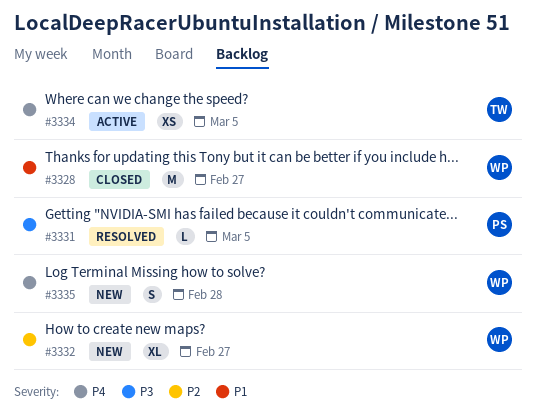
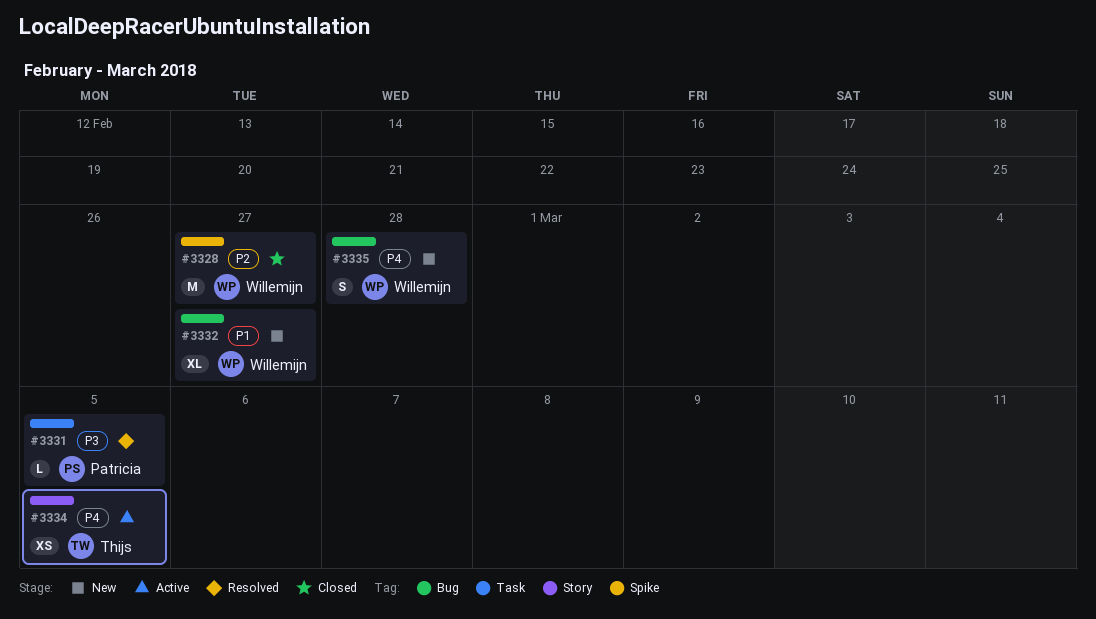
#3328, priority: P1 -> P2
#3332, priority: P2 -> P1

